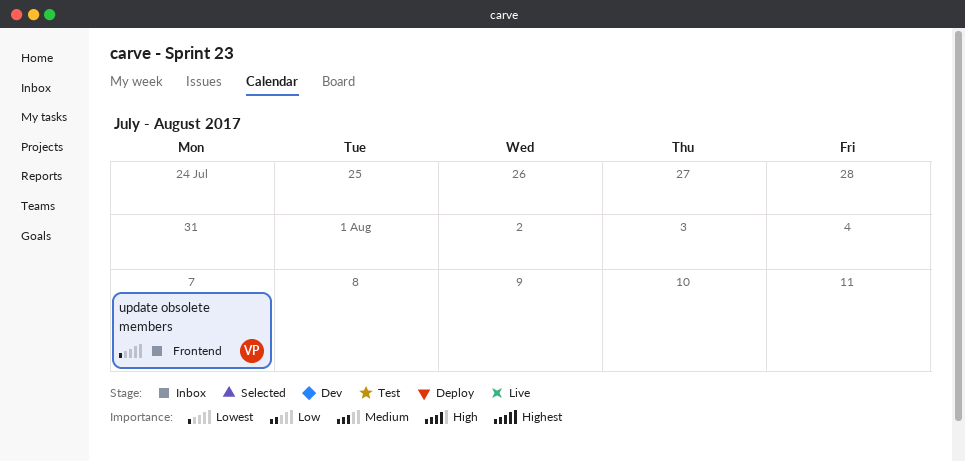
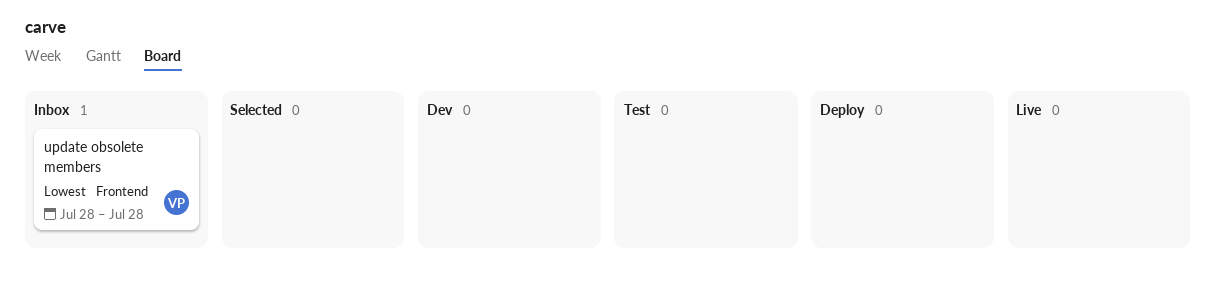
update obsolete members, due: Aug 7 -> Jul 28

